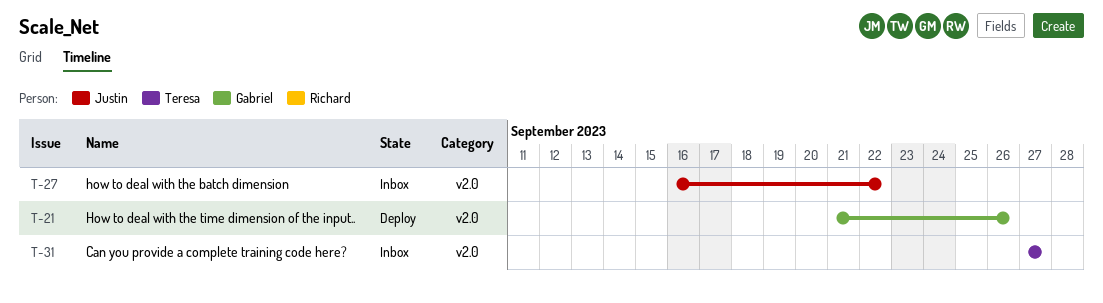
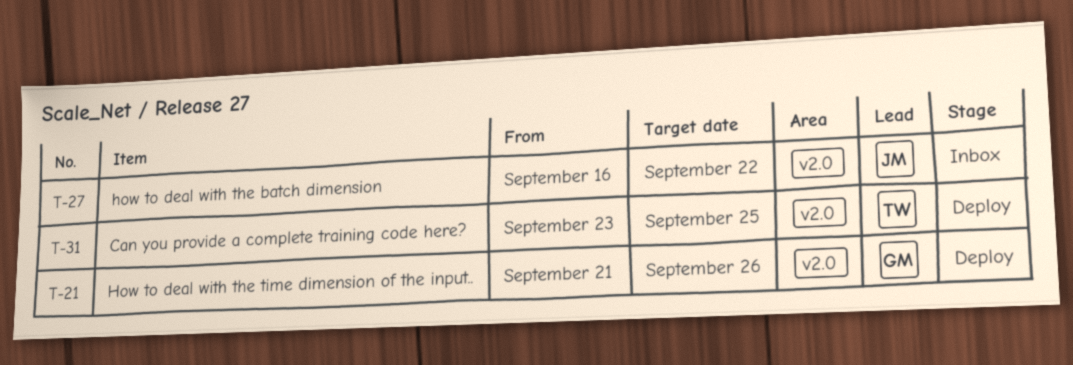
T-31, status: Inbox -> Deploy
T-31, start: Sep 27 -> Sep 23
T-31, due: Sep 27 -> Sep 25

